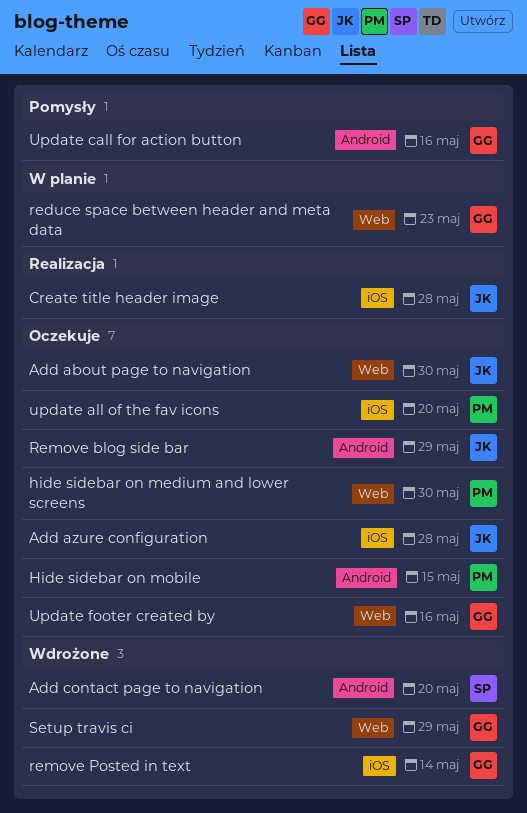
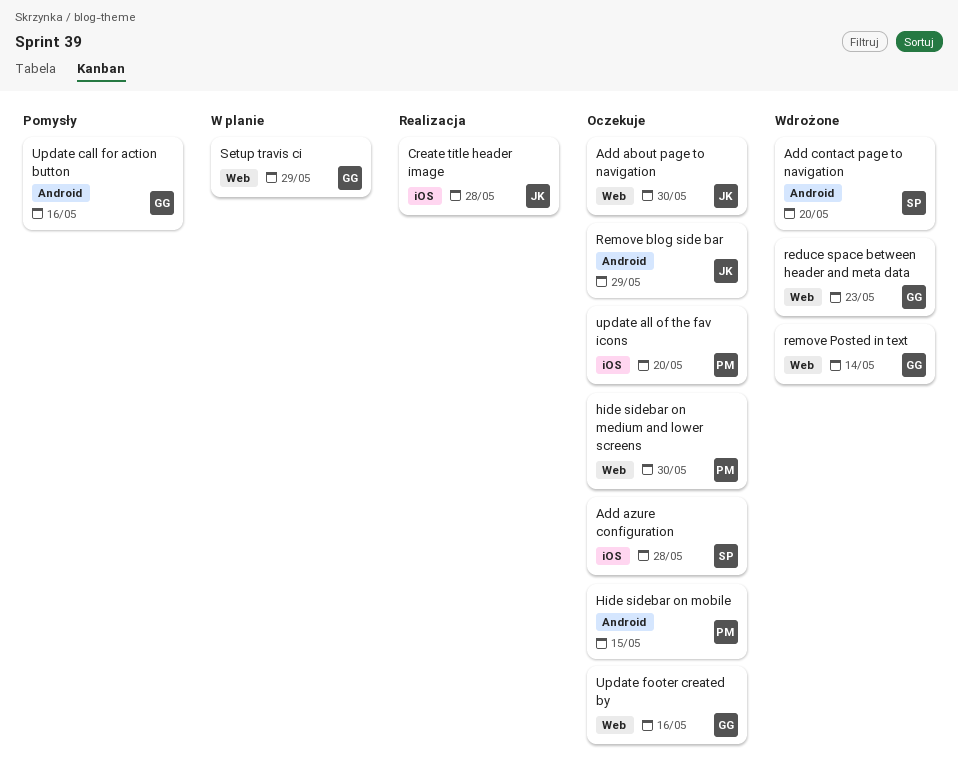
Add azure configuration, owner: JK -> SP
reduce space between header and meta data, status: W planie -> Wdrożone
remove Posted in text, label: iOS -> Web
Setup travis ci, status: Wdrożone -> W planie

